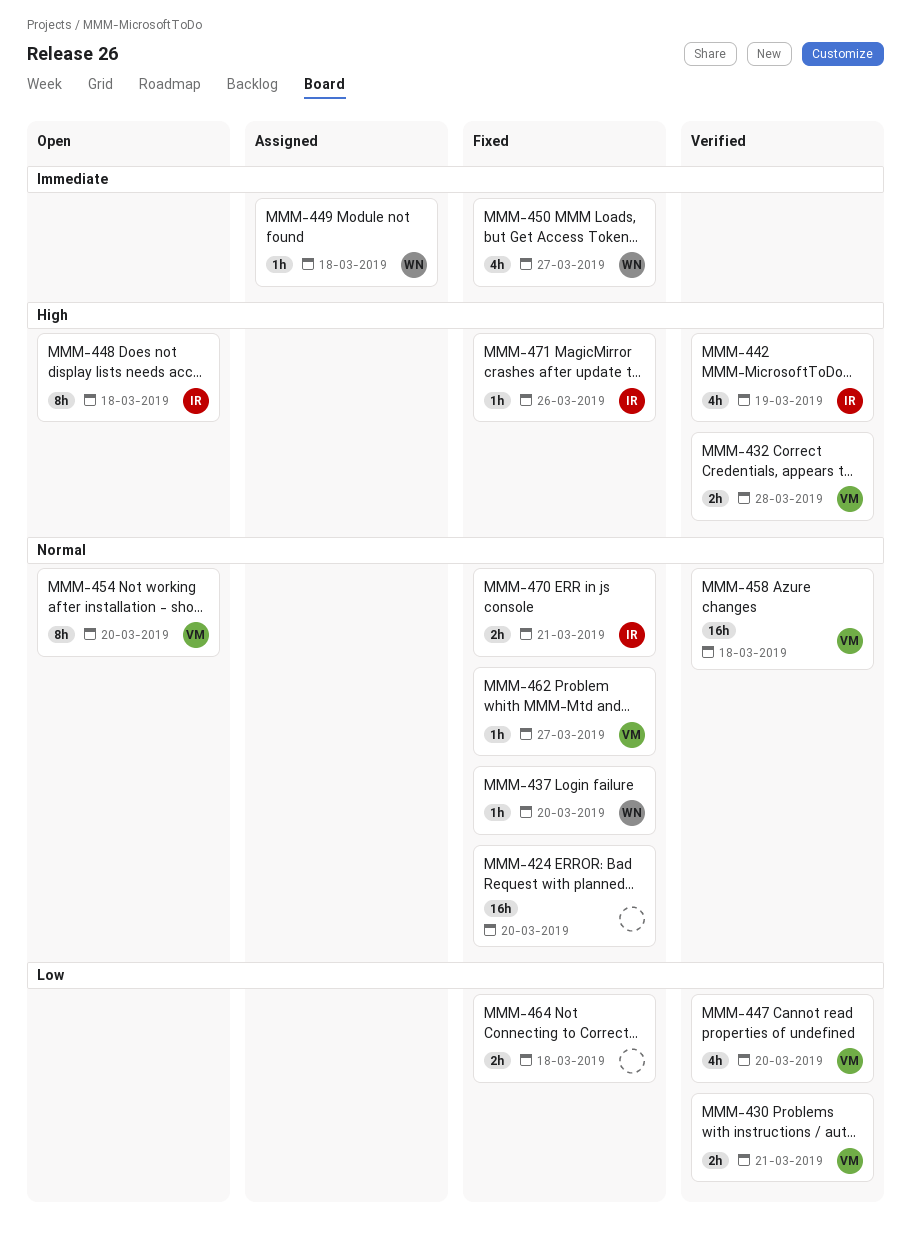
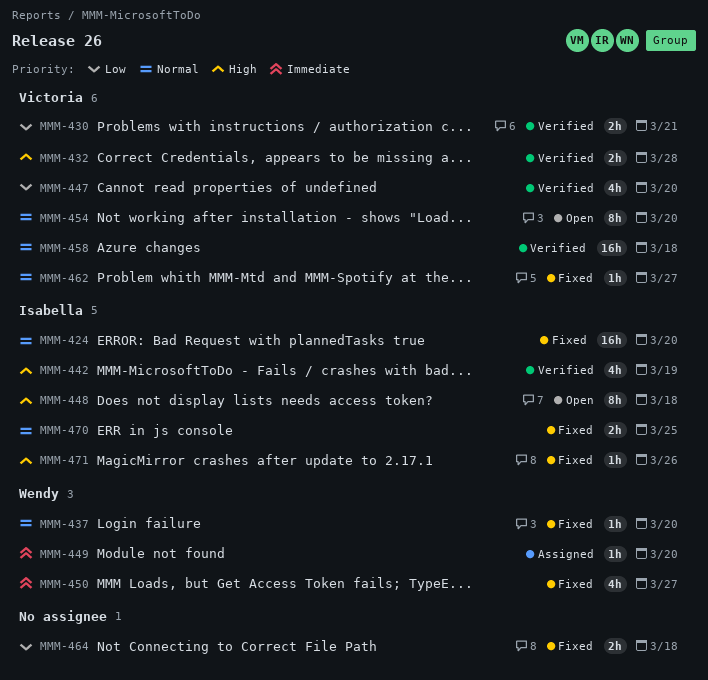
MMM-424, owner: none -> Isabella
MMM-449, due: Mar 18 -> Mar 20
MMM-470, due: Mar 21 -> Mar 25

